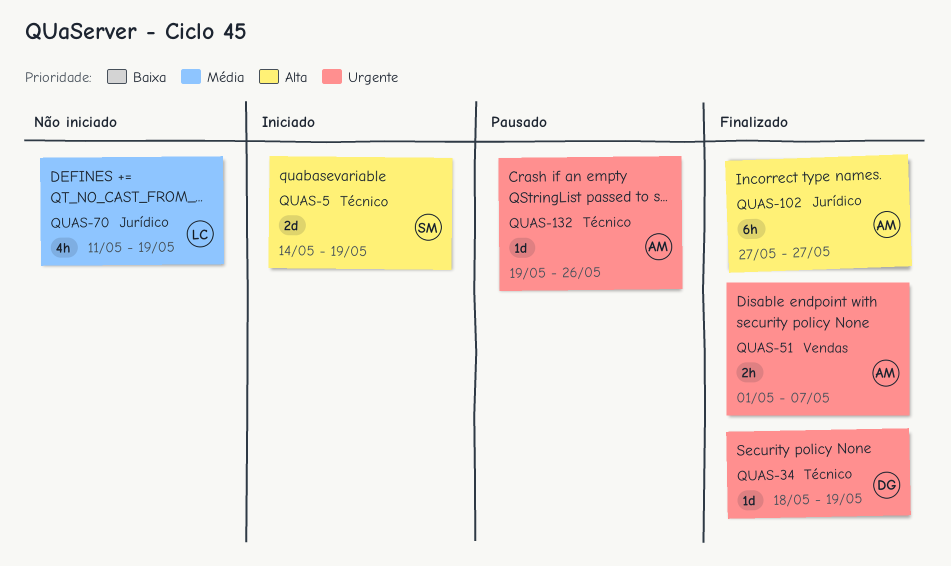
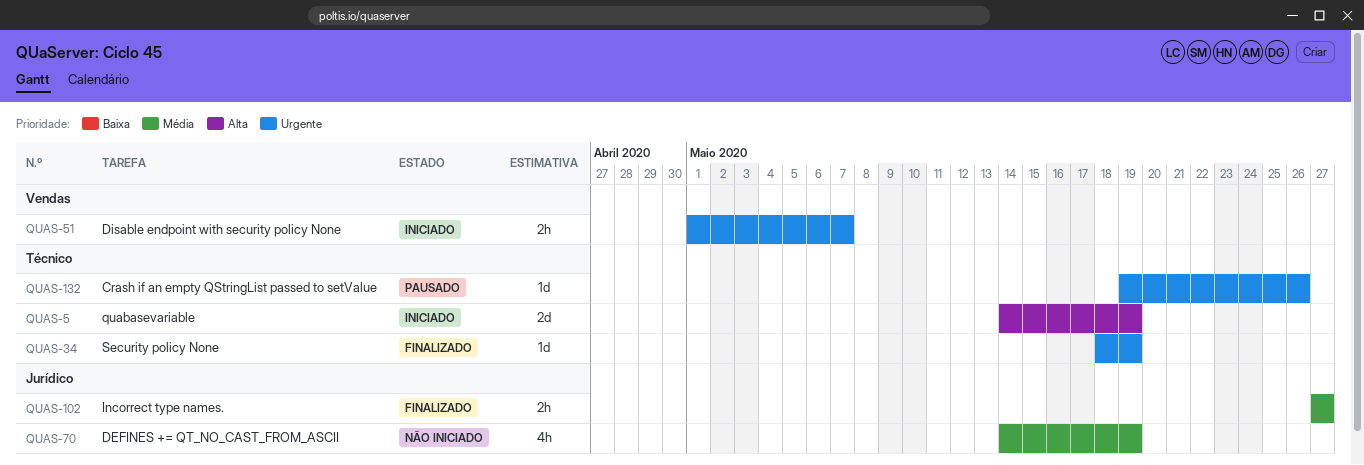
QUAS-51, status: Finalizado -> Iniciado
QUAS-70, start: May 11 -> May 14
QUAS-102, priority: Alta -> Média
QUAS-102, estimate: 6h -> 2h

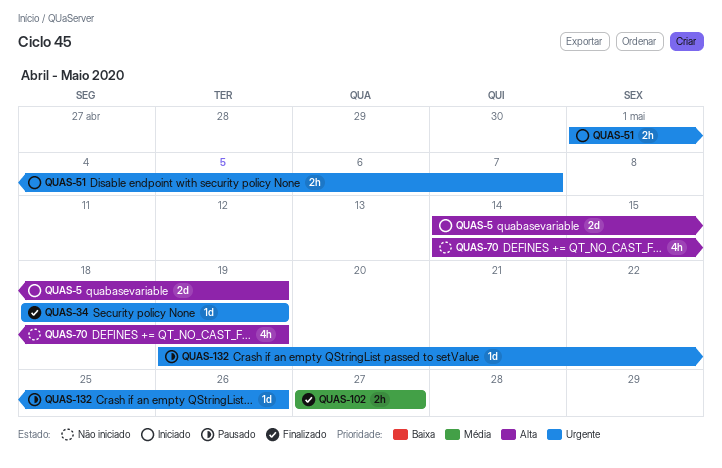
QUAS-70, priority: Média -> Alta

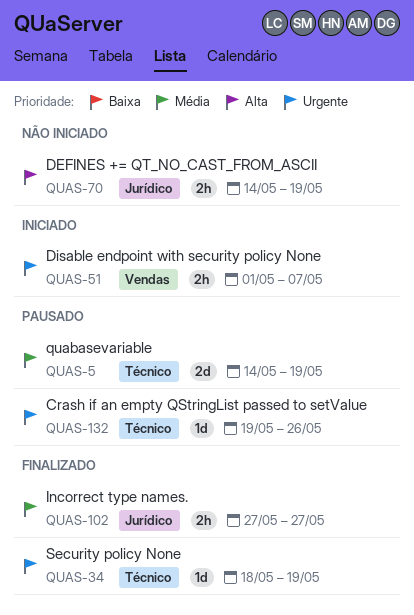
QUAS-5, status: Iniciado -> Pausado
QUAS-5, priority: Alta -> Média
QUAS-70, estimate: 4h -> 2h

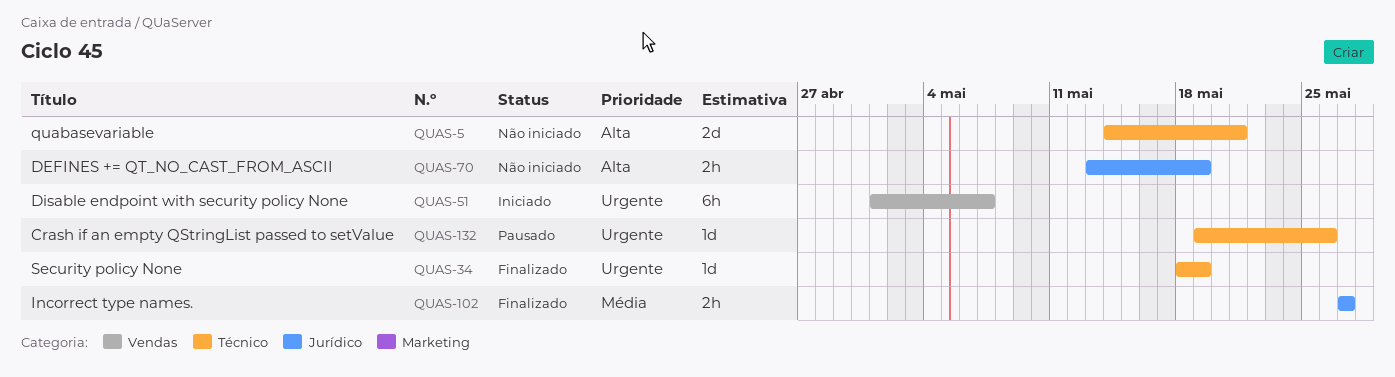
QUAS-5, status: Pausado -> Não iniciado
QUAS-5, priority: Média -> Alta
QUAS-5, due: May 19 -> May 21
QUAS-51, estimate: 2h -> 6h
QUAS-70, start: May 14 -> May 13

